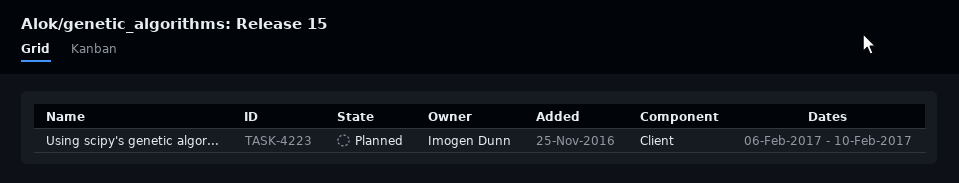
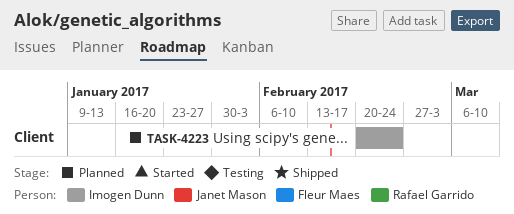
TASK-4223, start: Feb 6 -> Feb 20
TASK-4223, due: Feb 10 -> Feb 24

